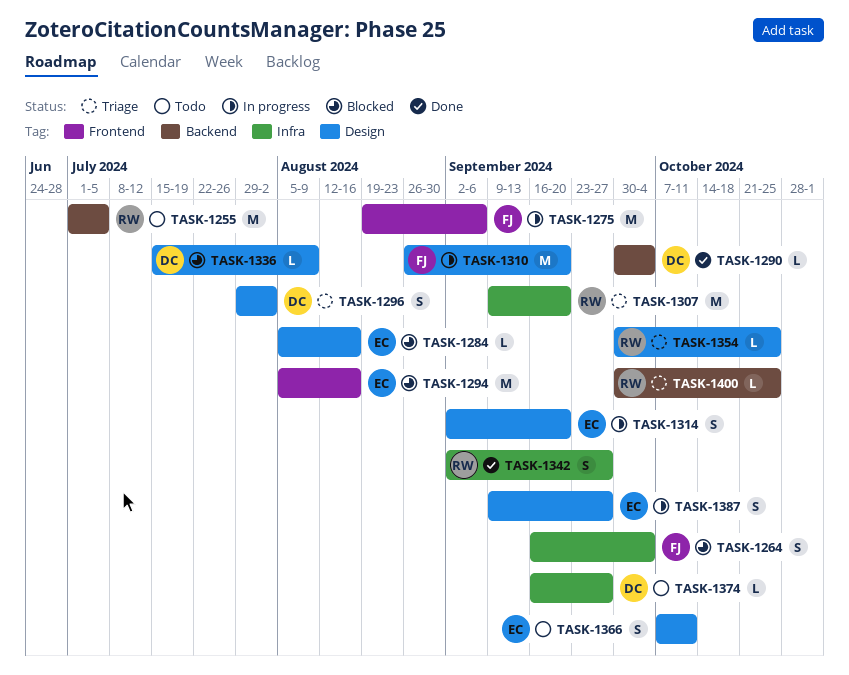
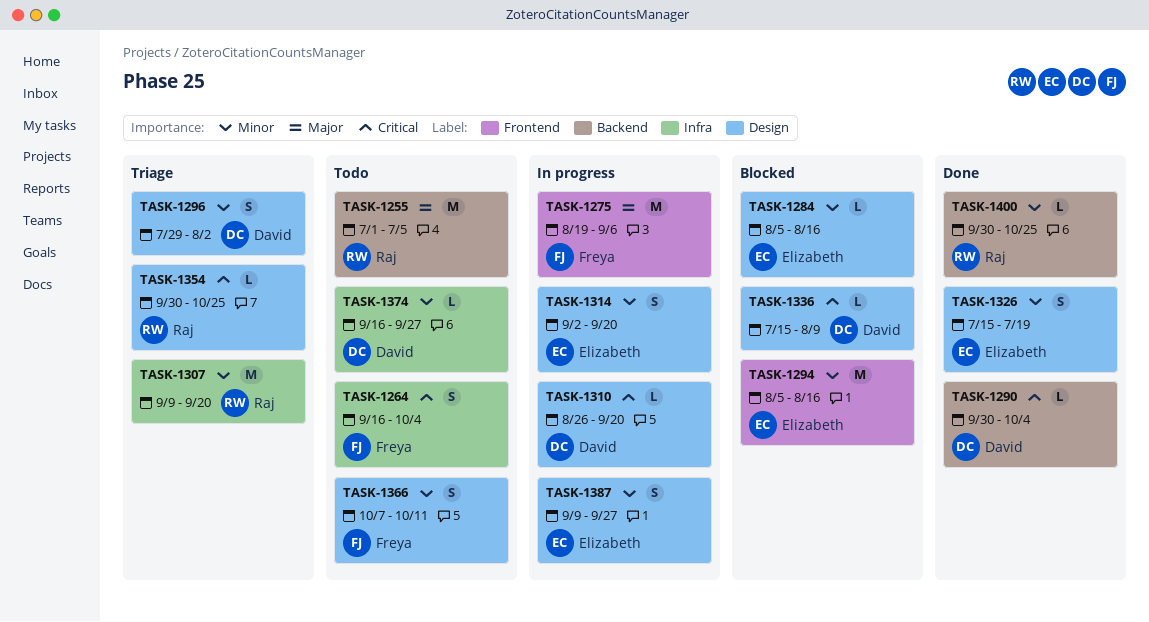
TASK-1264, status: Blocked -> Todo
TASK-1310, owner: Freya -> David
TASK-1310, estimate: M -> L
TASK-1326: none -> present
TASK-1342: present -> none
TASK-1366, owner: Elizabeth -> Freya
TASK-1400, status: Triage -> Done

